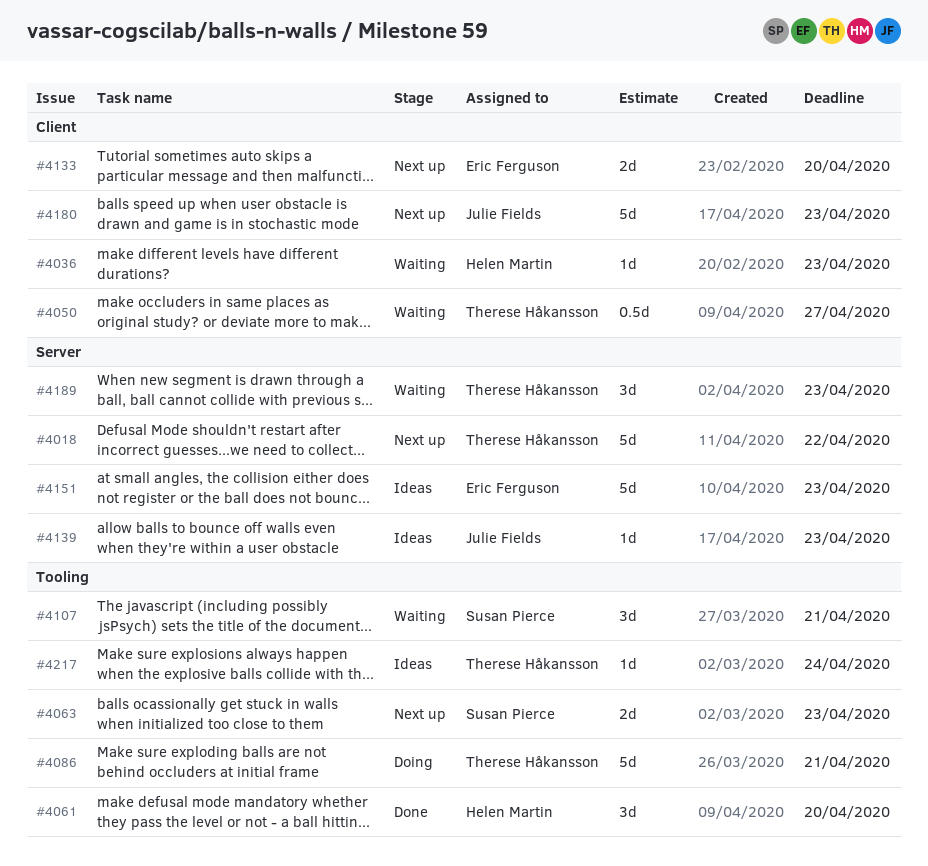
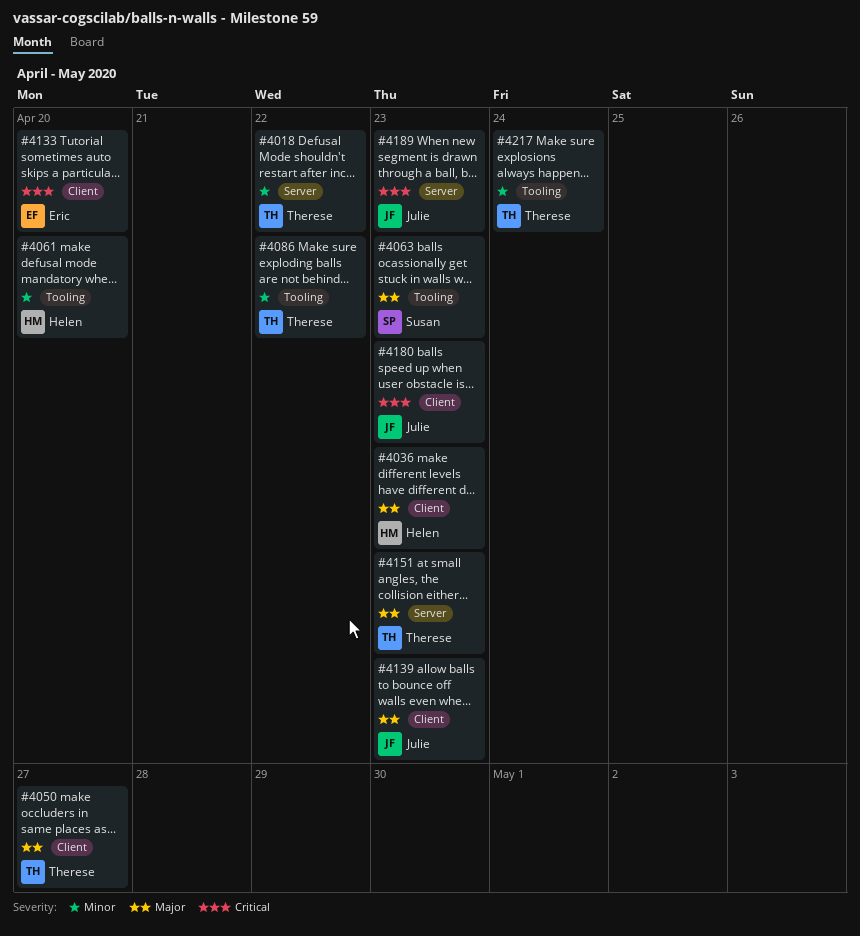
#4086, due: Apr 21 -> Apr 22
#4107: present -> none
#4139, label: Server -> Client
#4151, owner: Eric Ferguson -> Therese Håkansson
#4189, owner: Therese Håkansson -> Julie Fields

